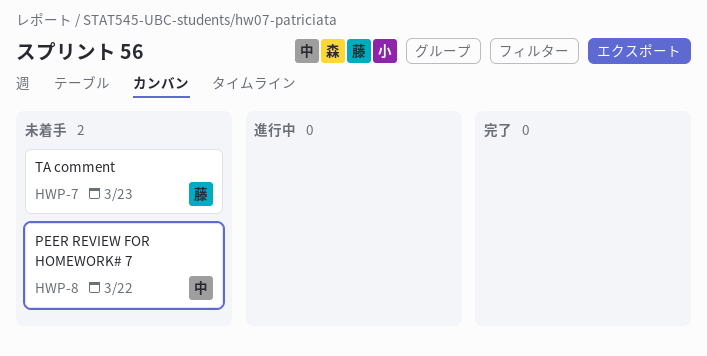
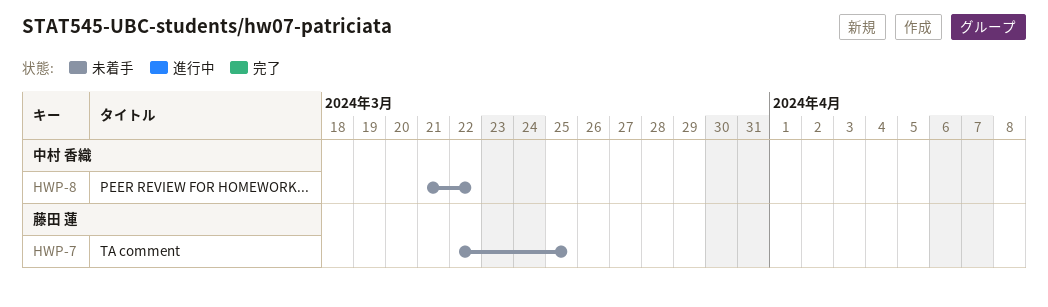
HWP-7, due: Mar 23 -> Mar 25

